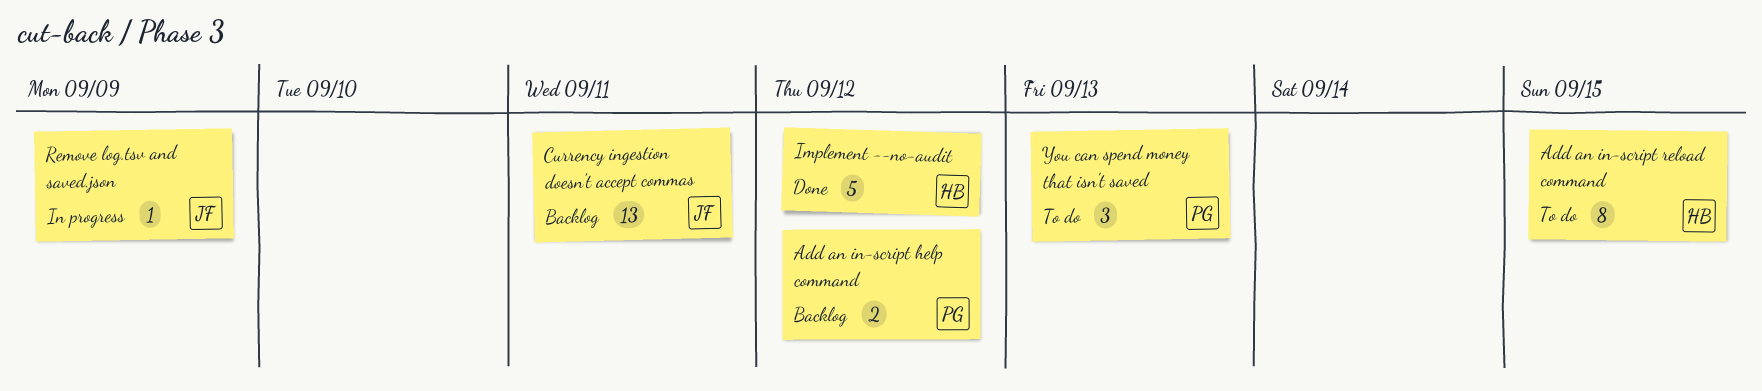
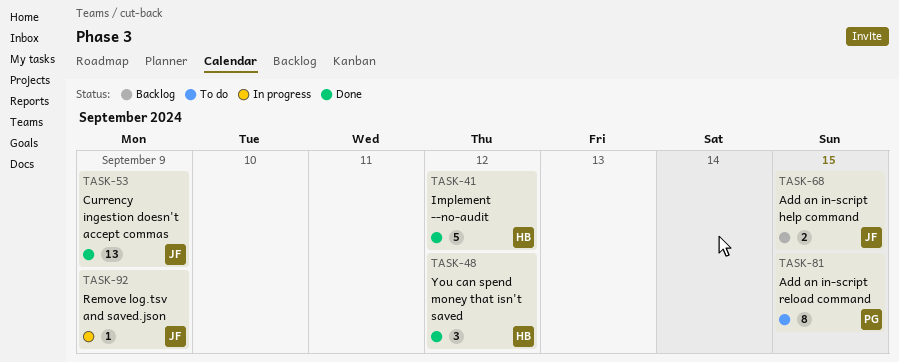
Add an in-script help command, owner: PG -> JF
Add an in-script help command, due: Sep 12 -> Sep 15
Add an in-script reload command, owner: HB -> PG
Currency ingestion doesn't accept commas, status: Backlog -> Done
Currency ingestion doesn't accept commas, due: Sep 11 -> Sep 9
You can spend money that isn't saved, status: To do -> Done
You can spend money that isn't saved, owner: PG -> HB
You can spend money that isn't saved, due: Sep 13 -> Sep 12

